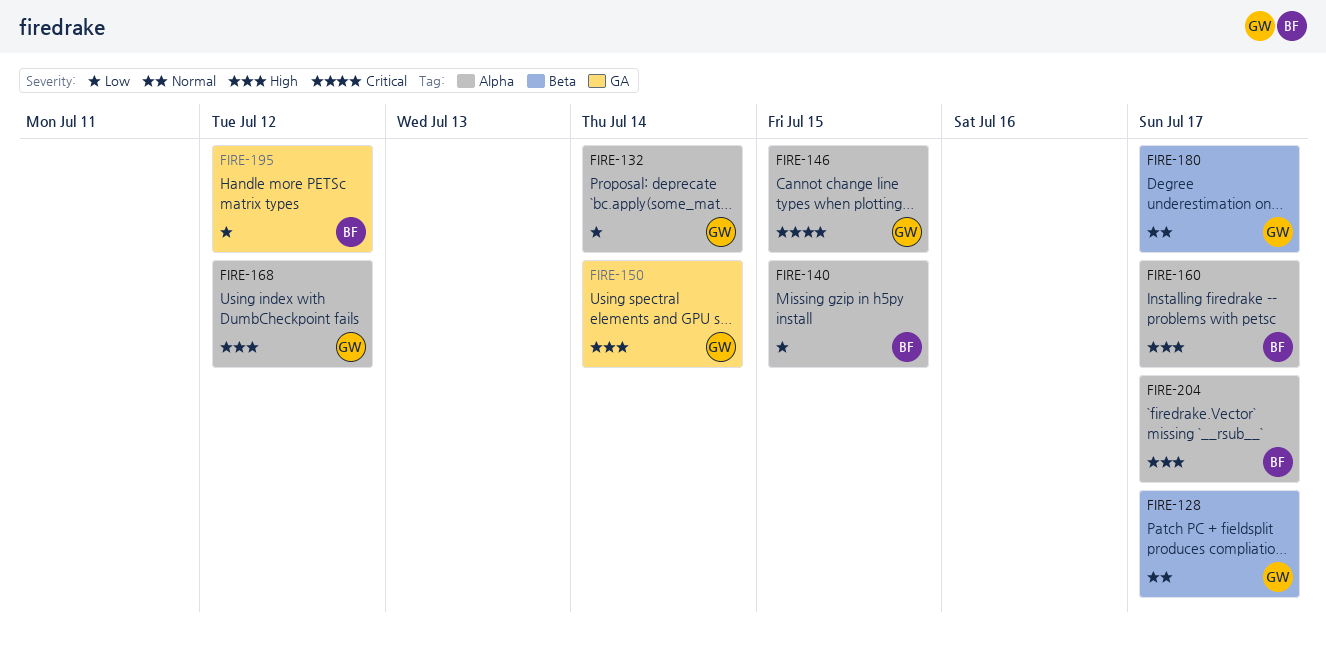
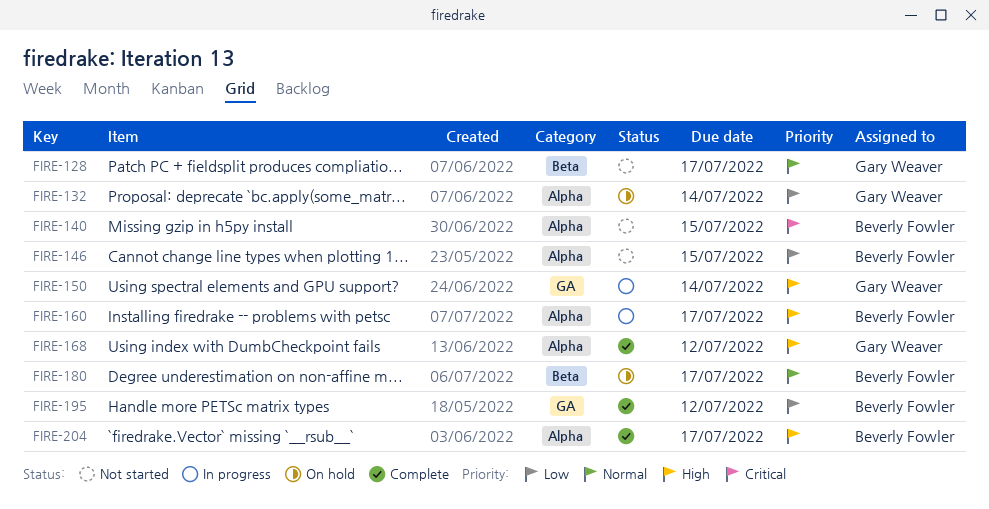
FIRE-140, priority: Low -> Critical
FIRE-146, owner: Gary Weaver -> Beverly Fowler
FIRE-146, priority: Critical -> Low
FIRE-180, owner: Gary Weaver -> Beverly Fowler

